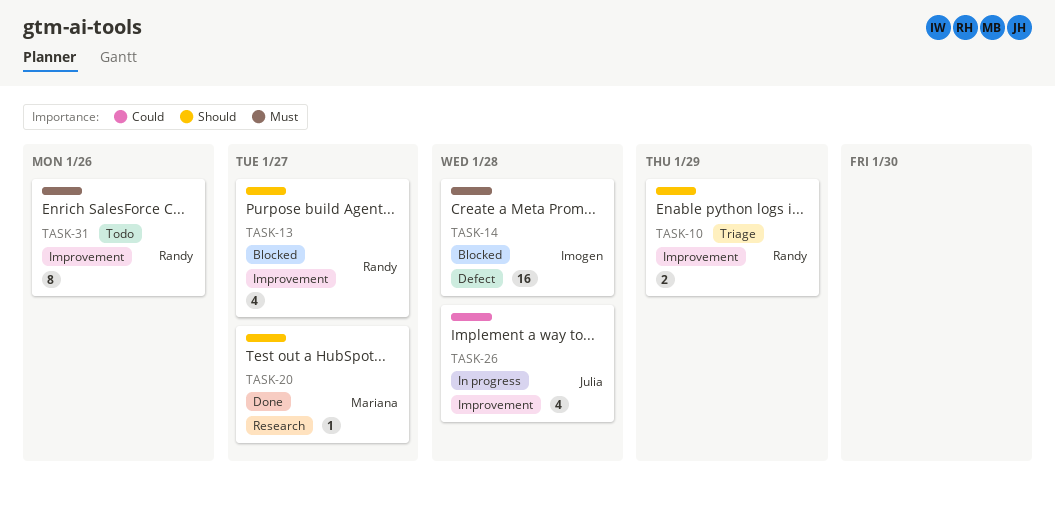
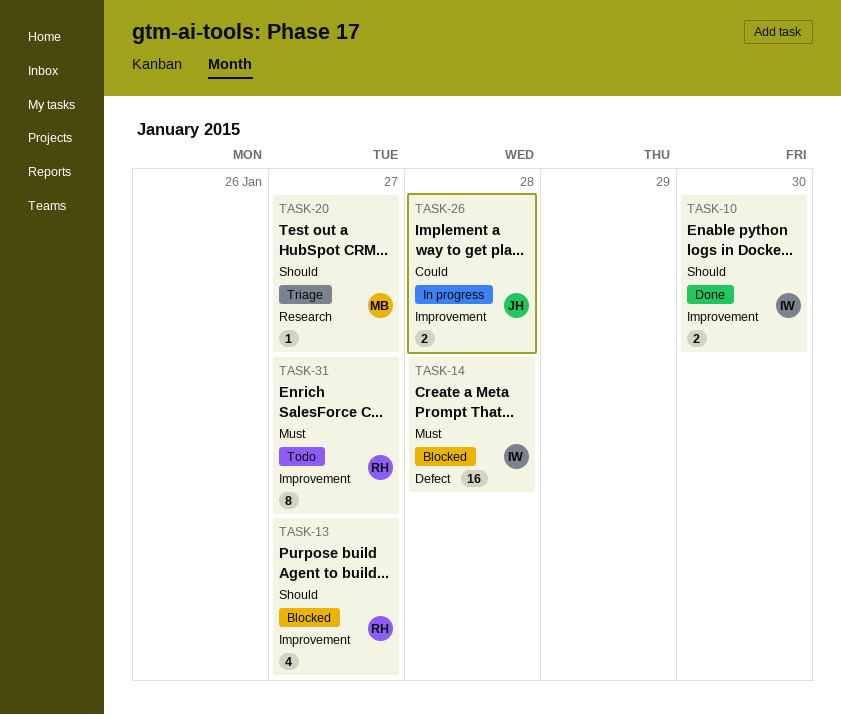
TASK-10, status: Triage -> Done
TASK-10, owner: Randy -> Imogen
TASK-10, due: Jan 29 -> Jan 30
TASK-20, status: Done -> Triage
TASK-26, estimate: 4 -> 2
TASK-31, due: Jan 26 -> Jan 27

